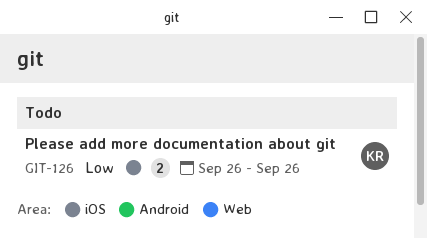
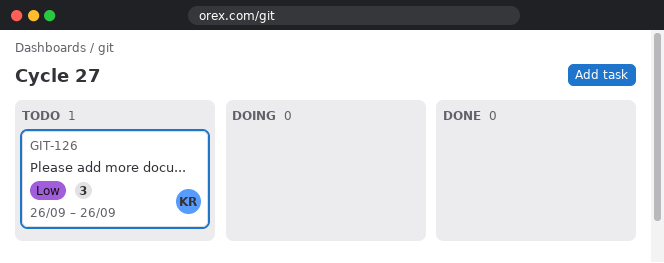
GIT-126, estimate: 2 -> 3

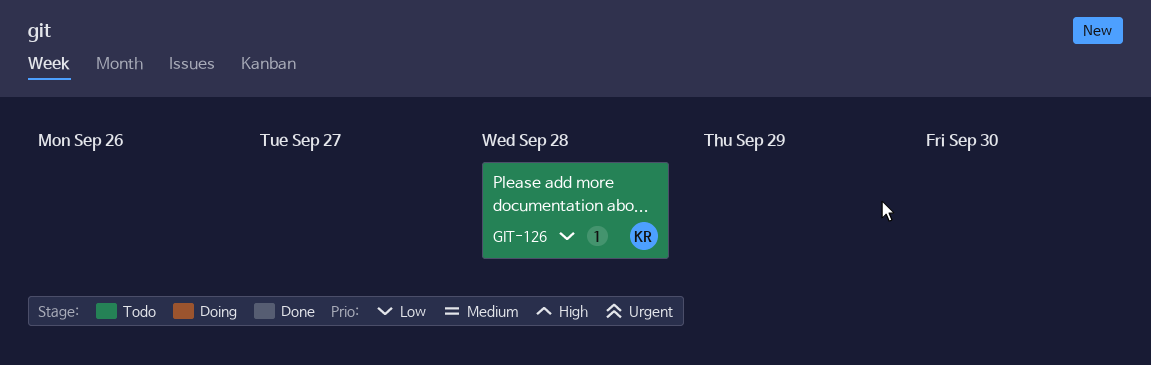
GIT-126, estimate: 3 -> 1
GIT-126, due: Sep 26 -> Sep 28

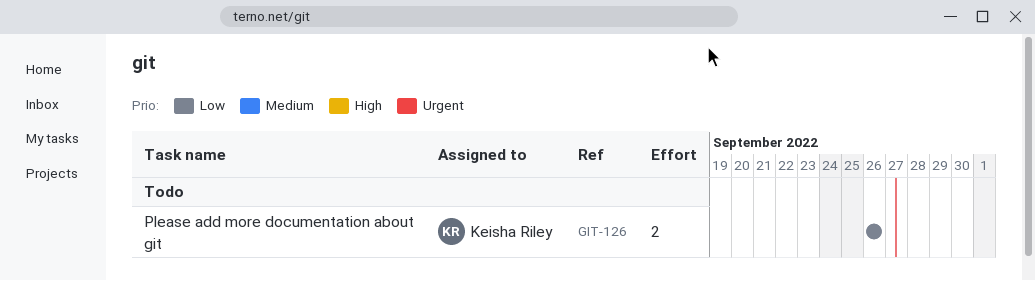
GIT-126, estimate: 1 -> 2
GIT-126, due: Sep 28 -> Sep 26

